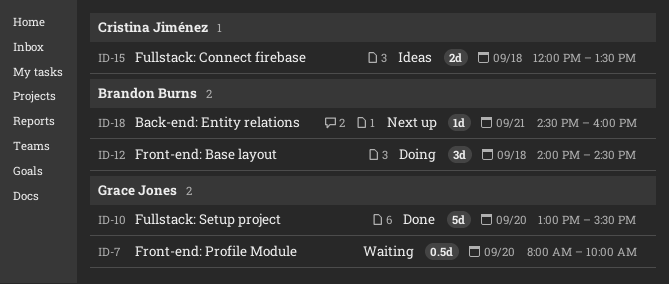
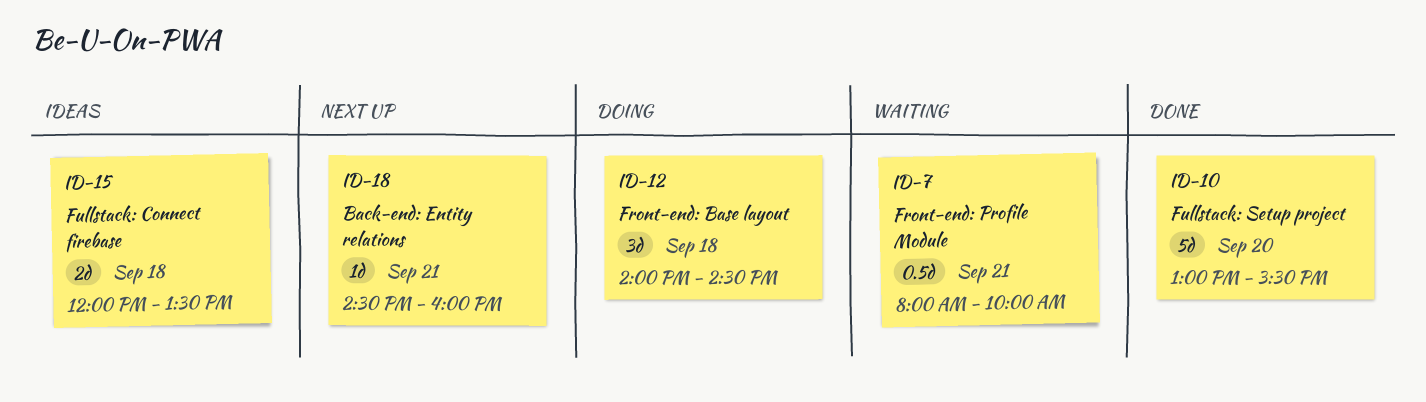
ID-7, day: Sep 20 -> Sep 21

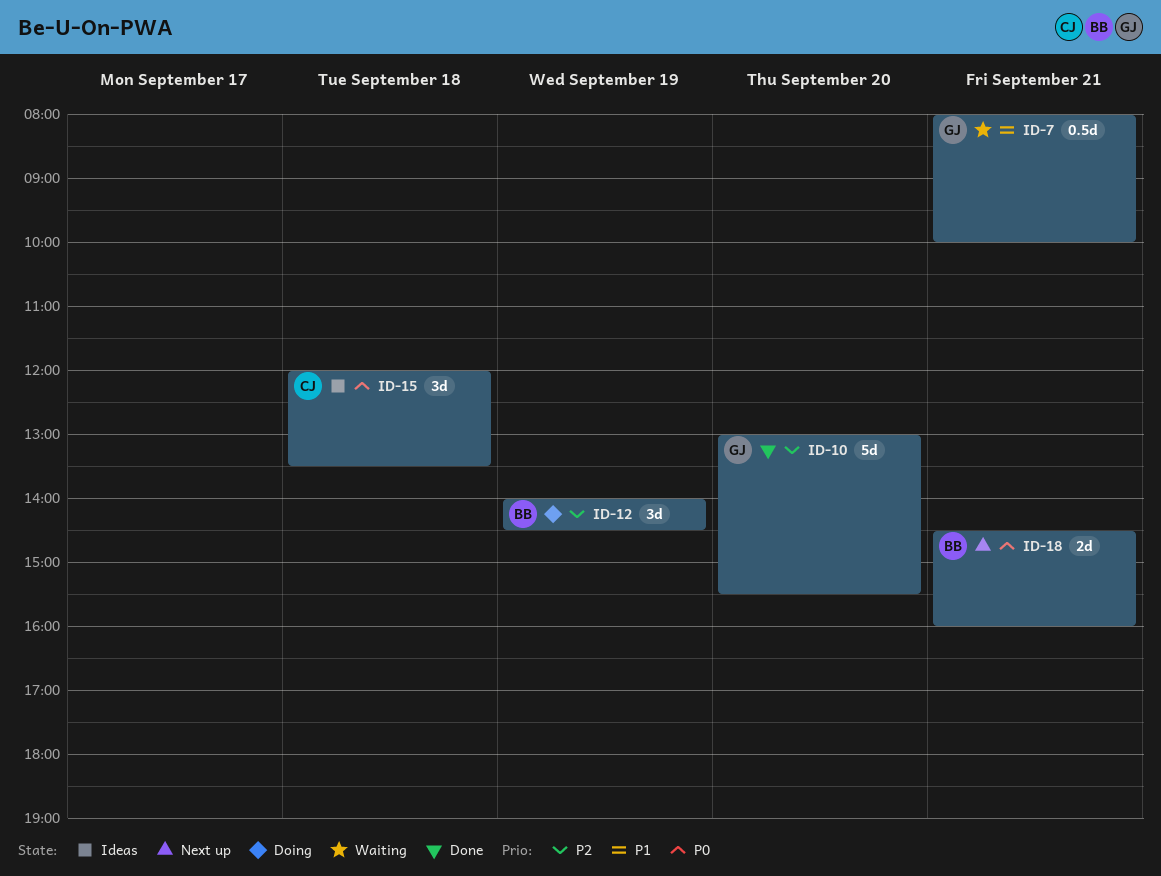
ID-12, day: Sep 18 -> Sep 19
ID-15, estimate: 2d -> 3d
ID-18, estimate: 1d -> 2d

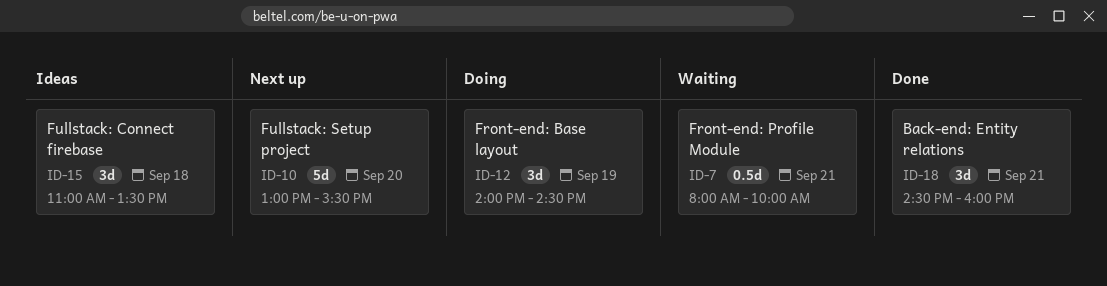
ID-10, status: Done -> Next up
ID-15, begins: 12:00 -> 11:00
ID-18, status: Next up -> Done
ID-18, estimate: 2d -> 3d

